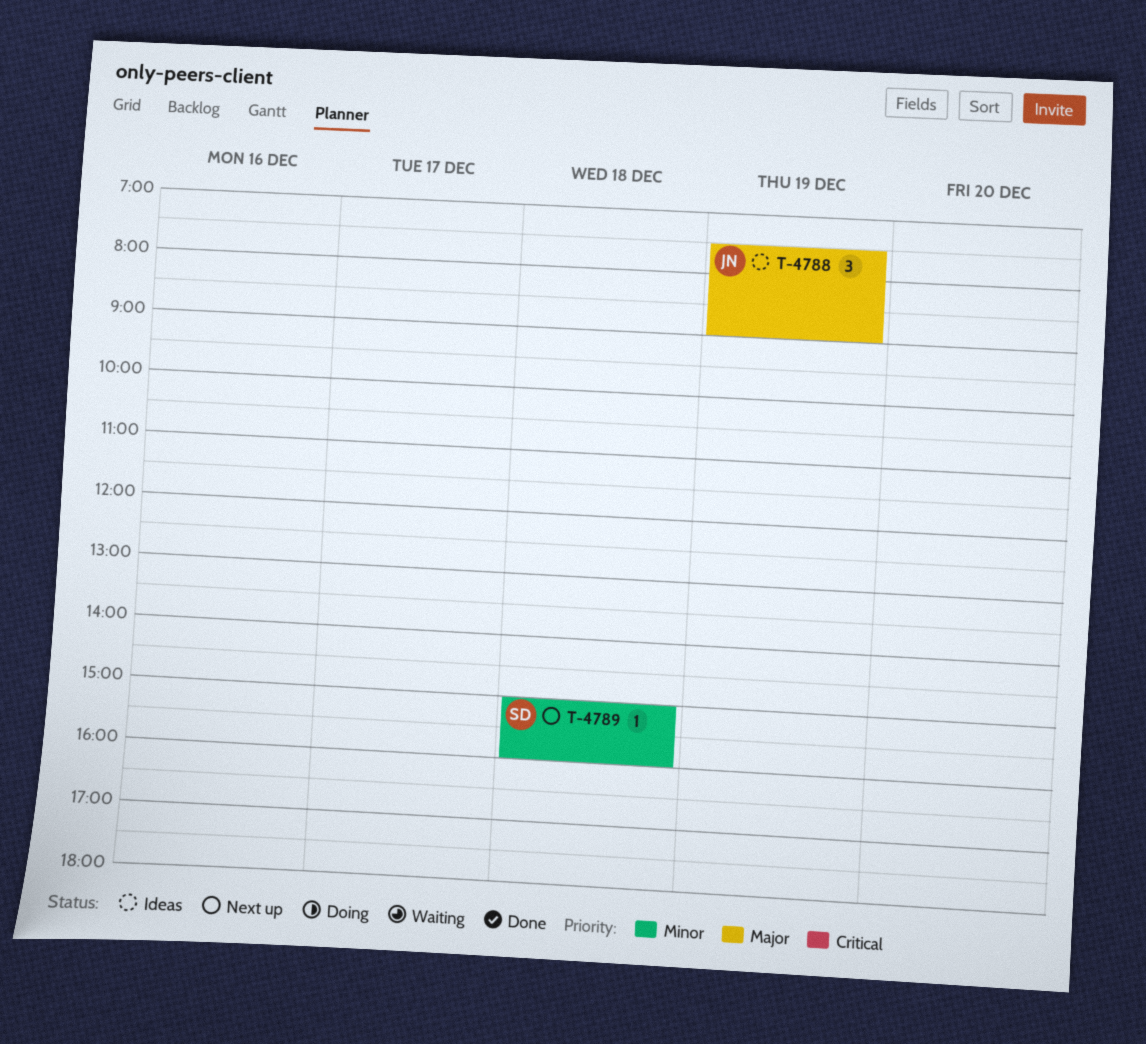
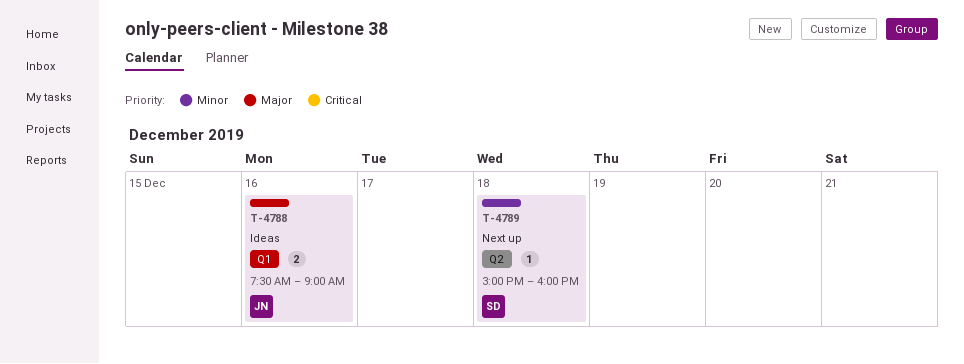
T-4788, estimate: 3 -> 2
T-4788, day: Dec 19 -> Dec 16

